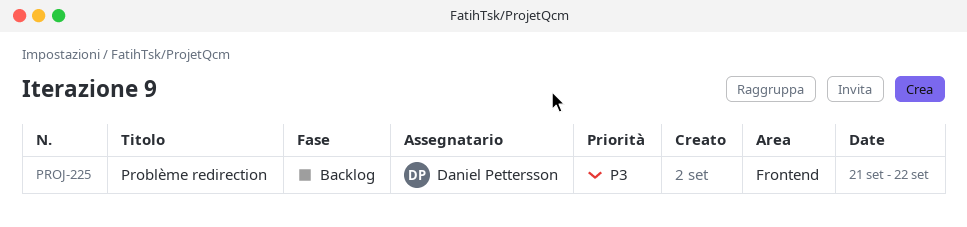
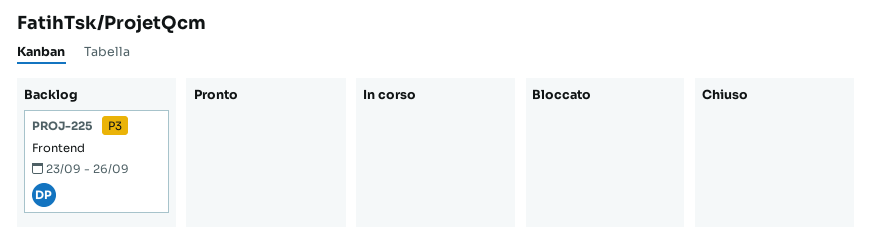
PROJ-225, start: Sep 21 -> Sep 23
PROJ-225, due: Sep 22 -> Sep 26

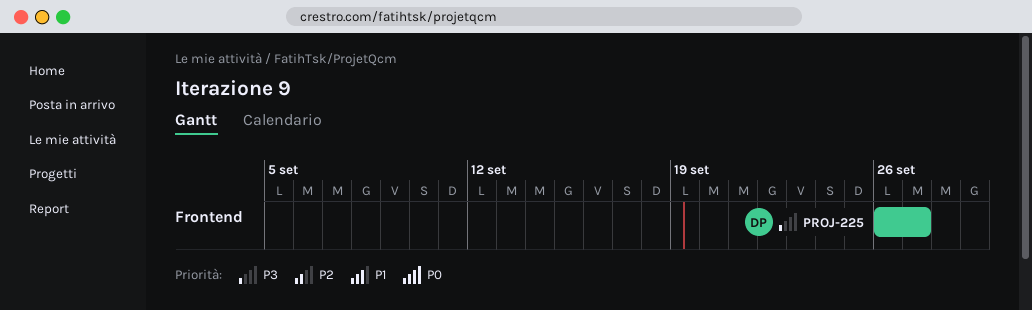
PROJ-225, start: Sep 23 -> Sep 26
PROJ-225, due: Sep 26 -> Sep 27

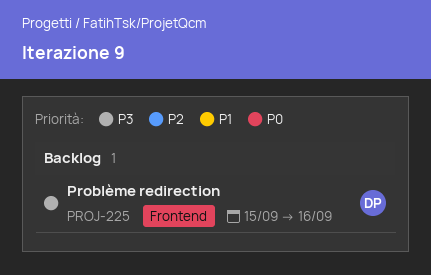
PROJ-225, start: Sep 26 -> Sep 15
PROJ-225, due: Sep 27 -> Sep 16

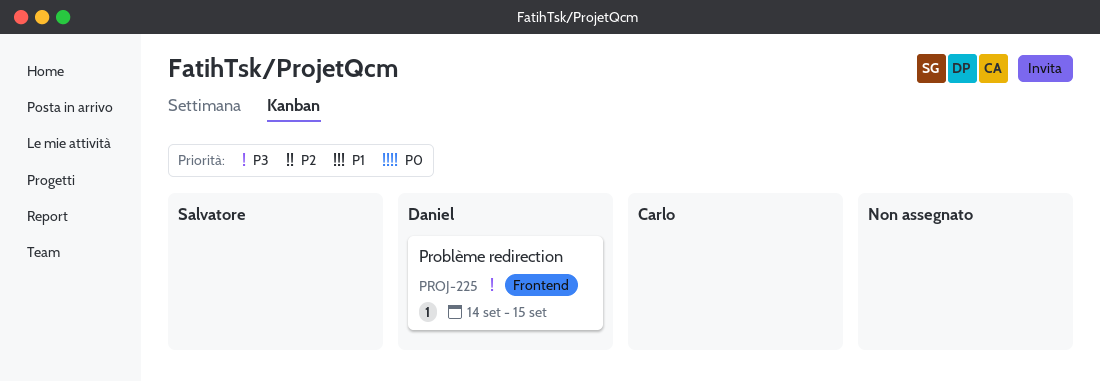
PROJ-225, start: Sep 15 -> Sep 14
PROJ-225, due: Sep 16 -> Sep 15

